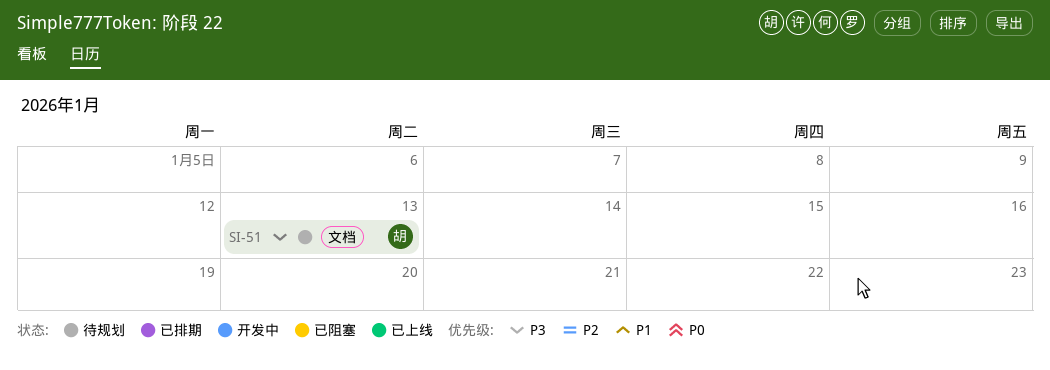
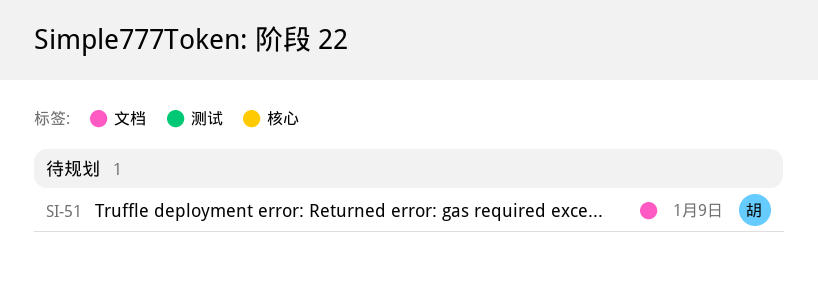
SI-51, due: Jan 13 -> Jan 9

